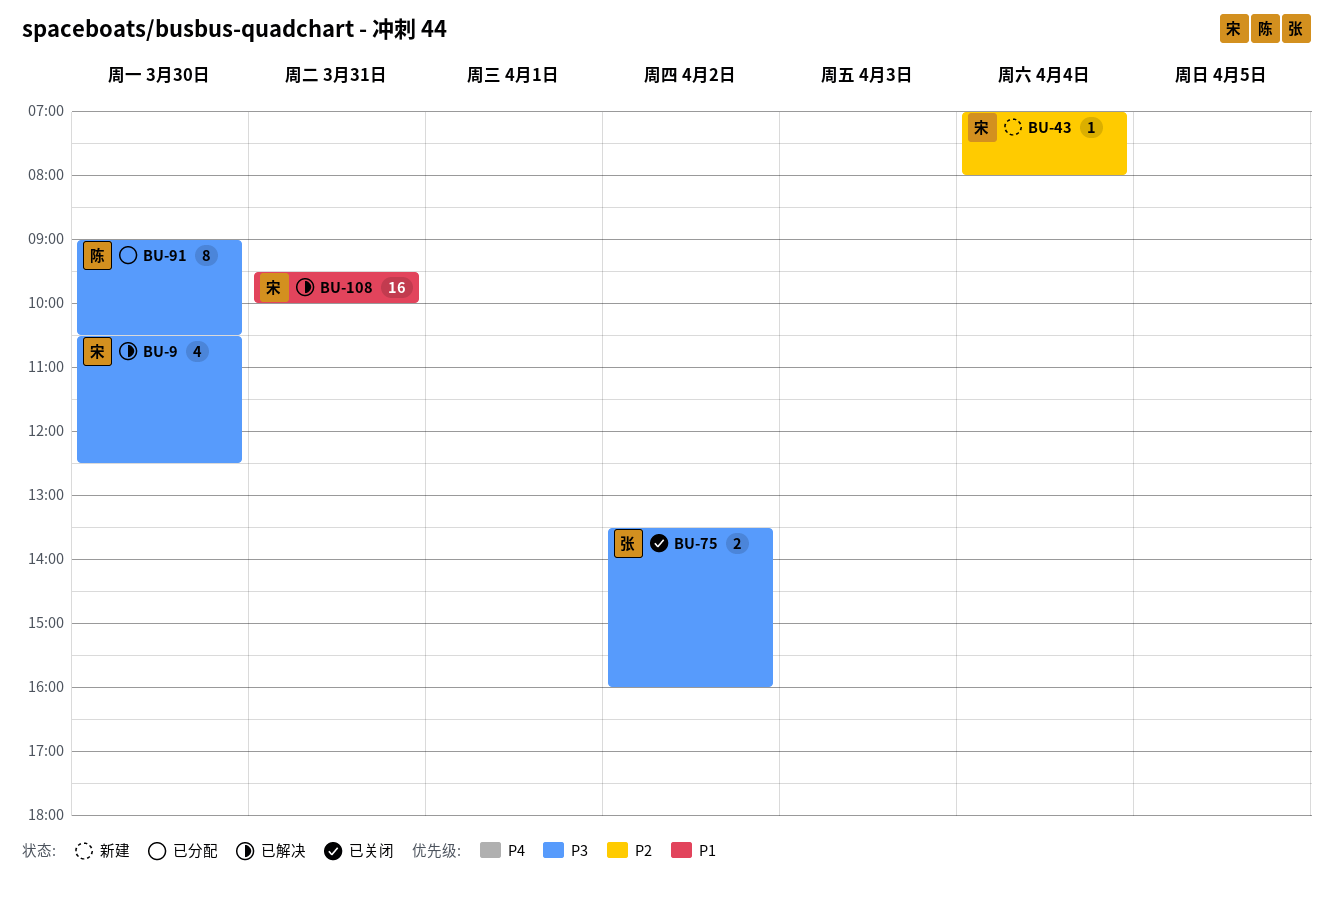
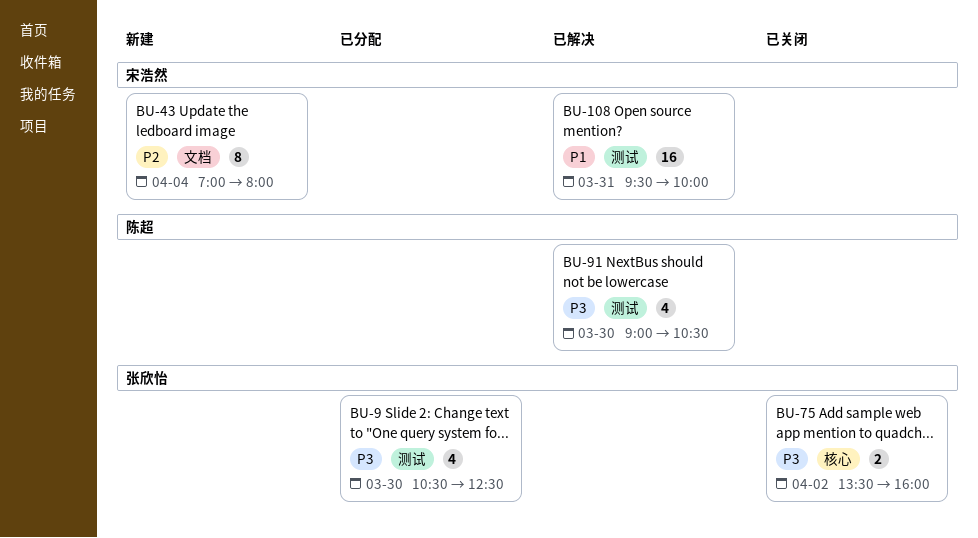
BU-9, status: 已解决 -> 已分配
BU-9, owner: 宋浩然 -> 张欣怡
BU-43, estimate: 1 -> 8
BU-91, status: 已分配 -> 已解决
BU-91, estimate: 8 -> 4

